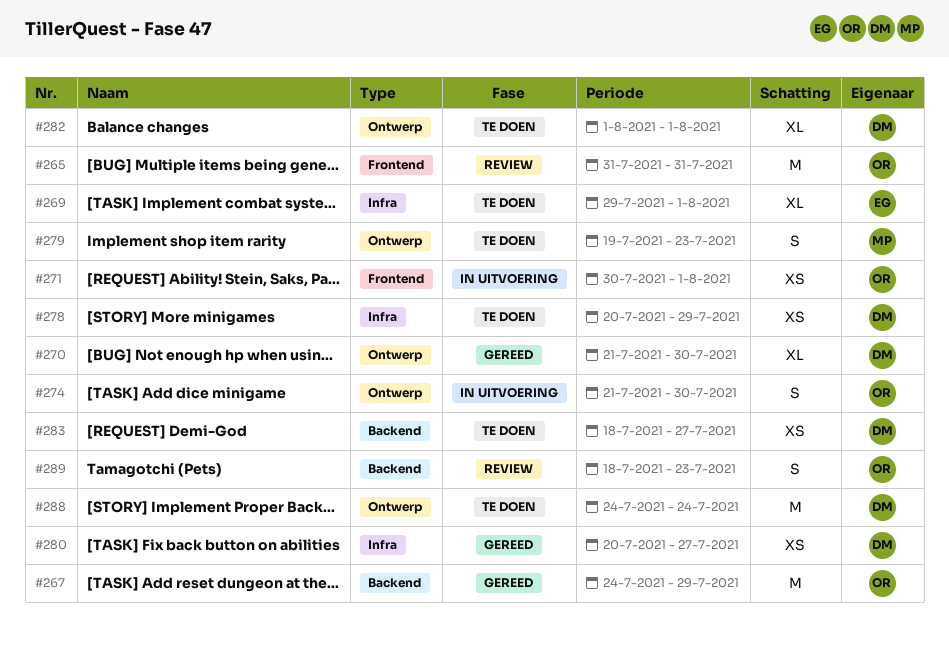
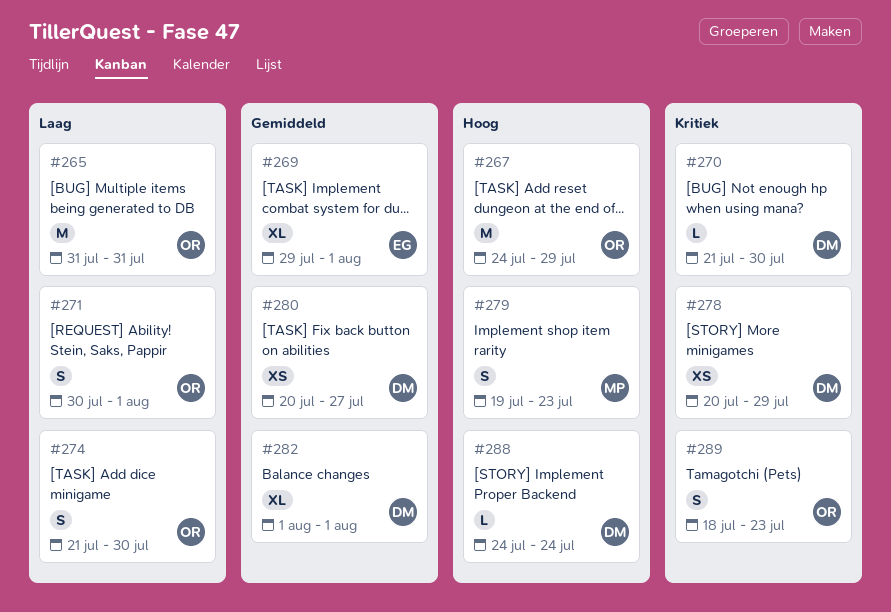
#270, estimate: XL -> L
#271, estimate: XS -> S
#283: present -> none
#288, estimate: M -> L

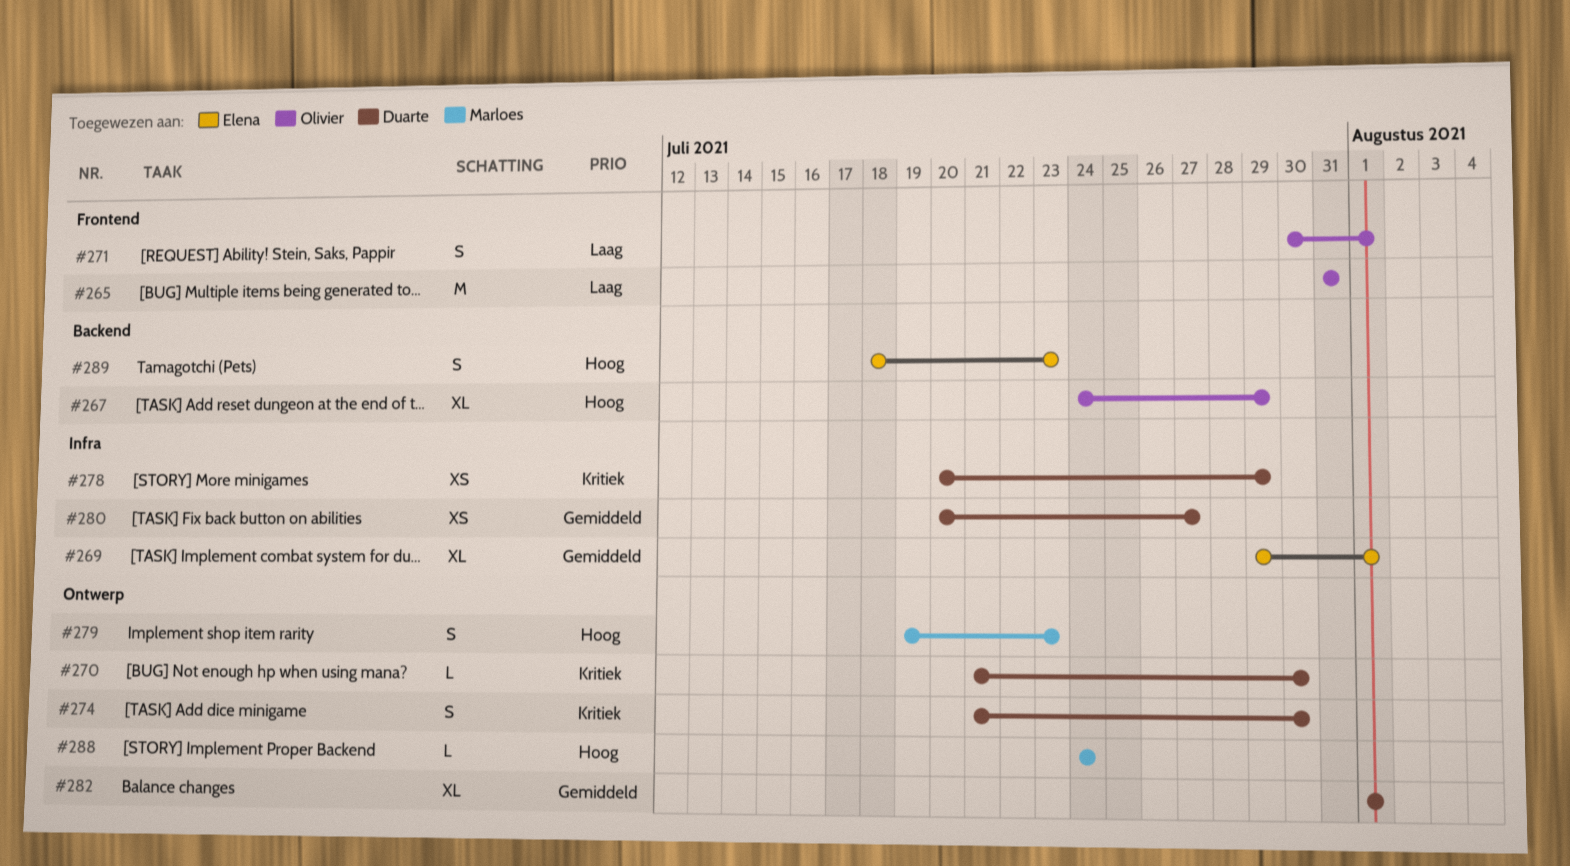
#267, estimate: M -> XL
#274, owner: Olivier -> Duarte
#274, priority: Laag -> Kritiek
#288, owner: Duarte -> Marloes
#289, owner: Olivier -> Elena
#289, priority: Kritiek -> Hoog

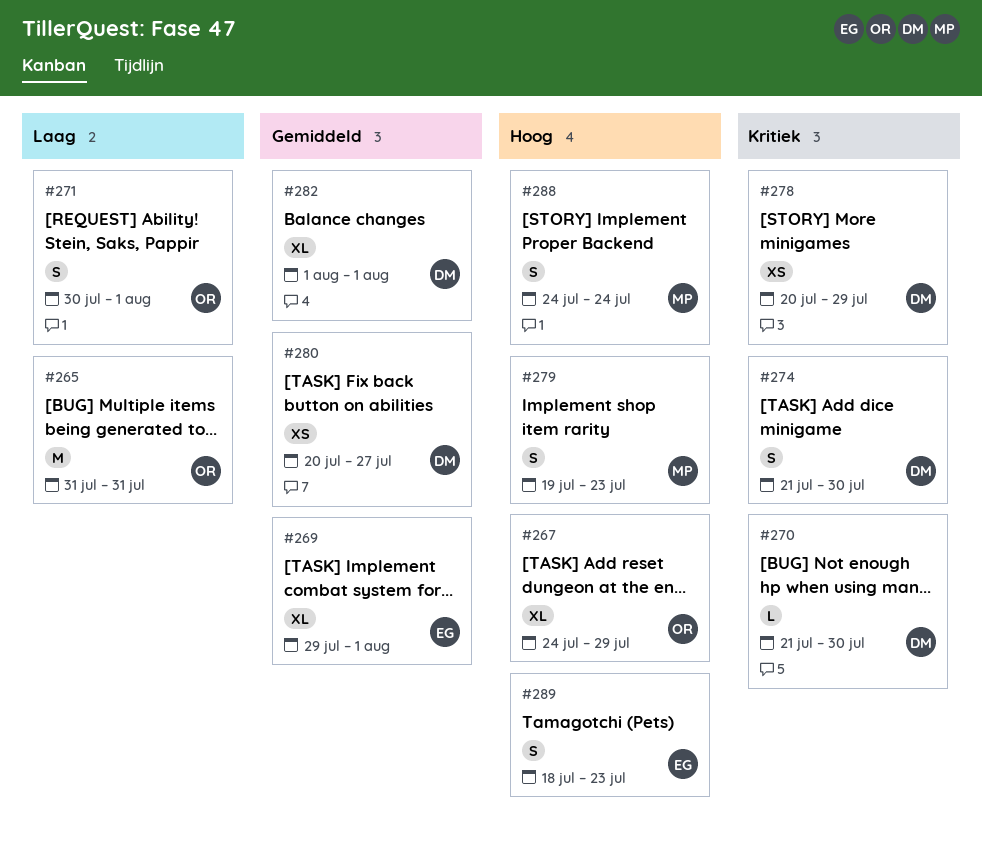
#288, estimate: L -> S

